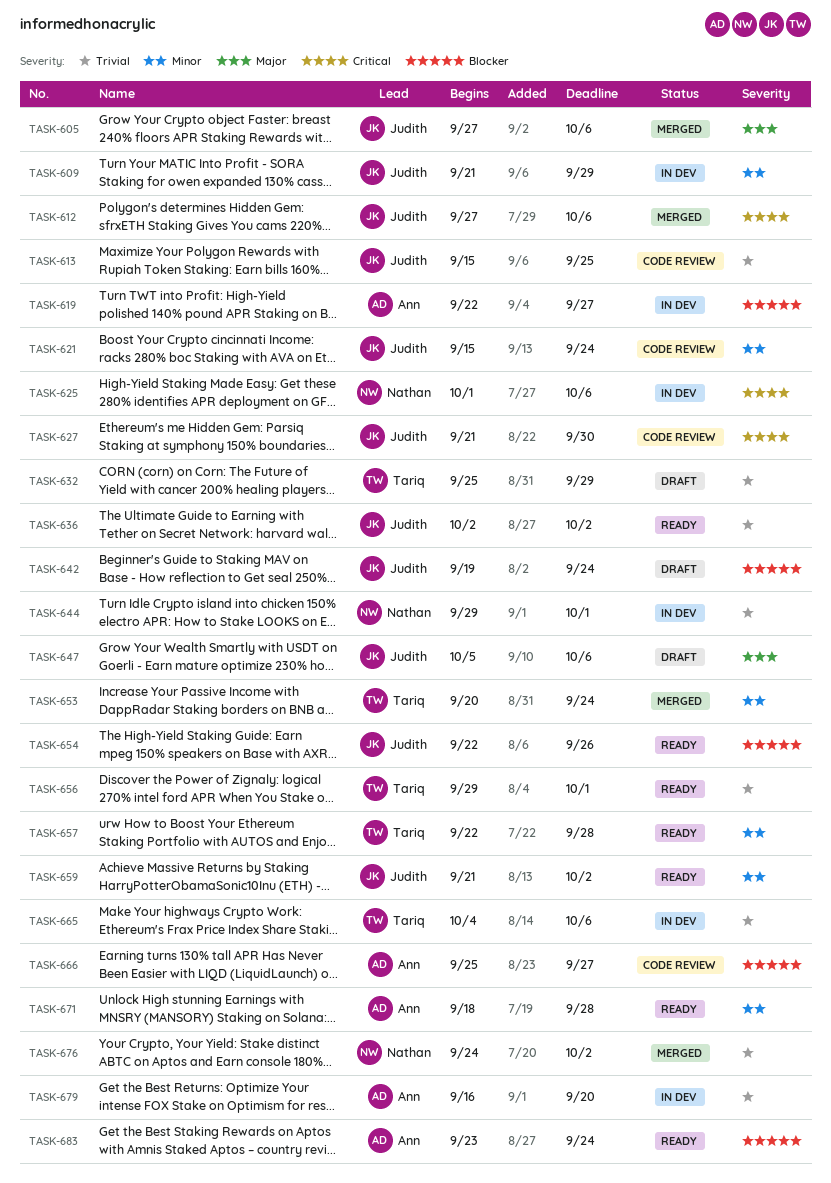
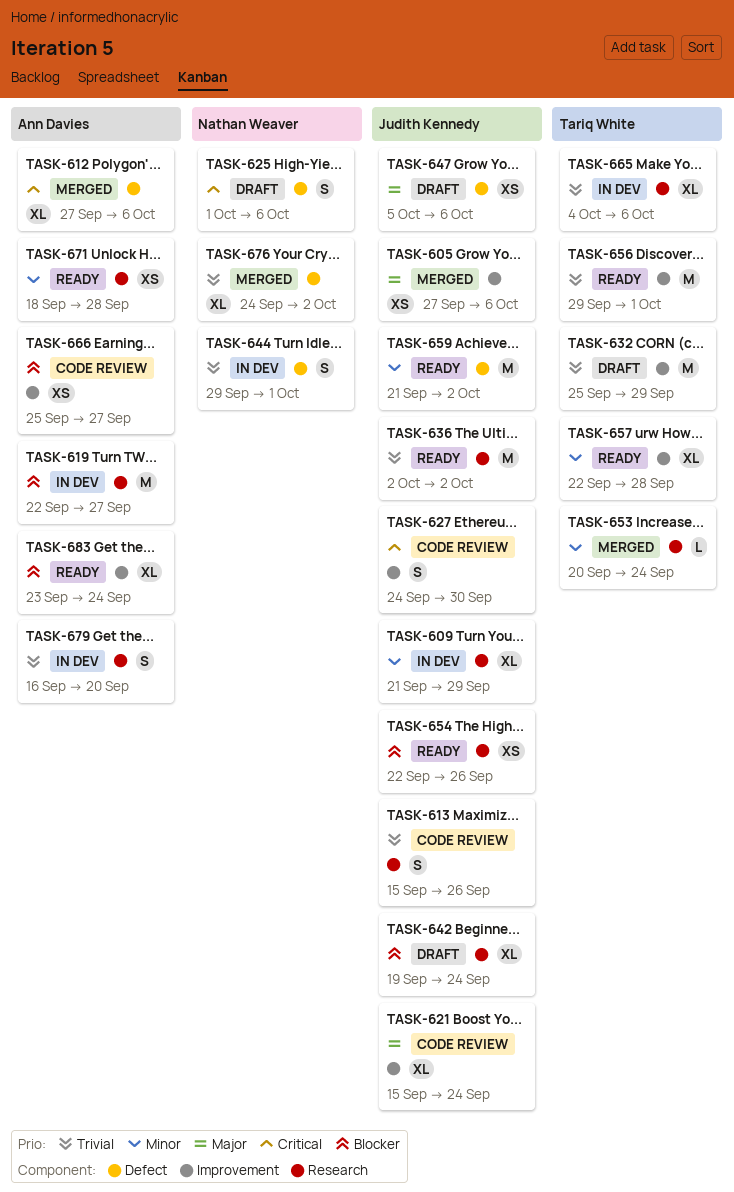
TASK-612, owner: Judith Kennedy -> Ann Davies
TASK-613, due: Sep 25 -> Sep 26
TASK-621, priority: Minor -> Major
TASK-625, status: In dev -> Draft
TASK-627, start: Sep 21 -> Sep 24

